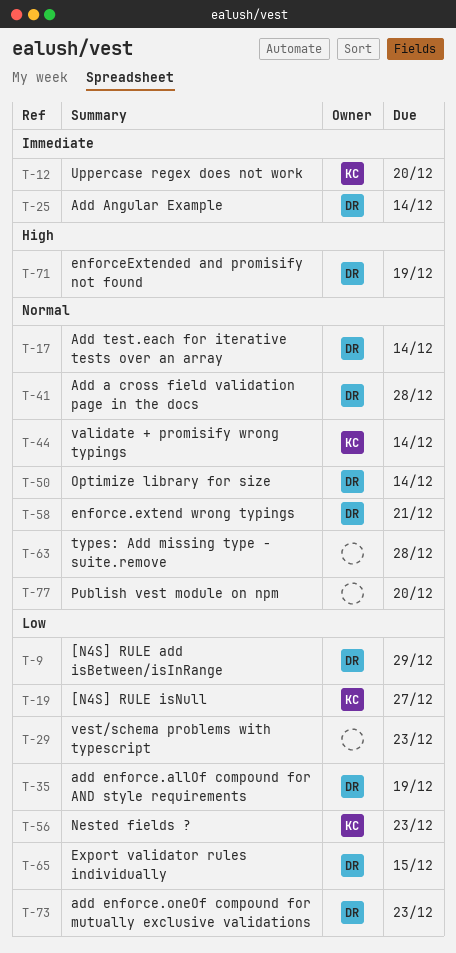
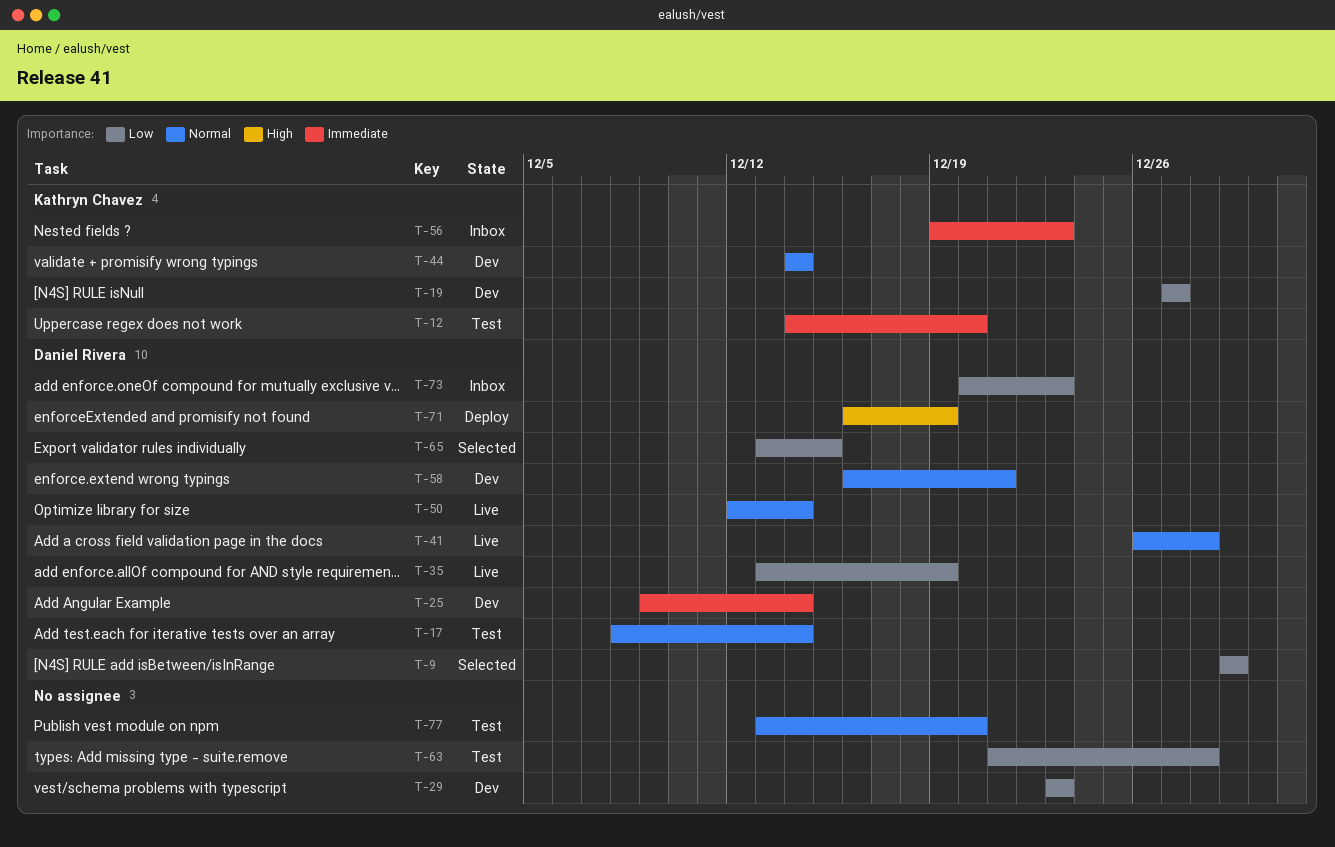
T-56, priority: Low -> Immediate
T-63, priority: Normal -> Low

